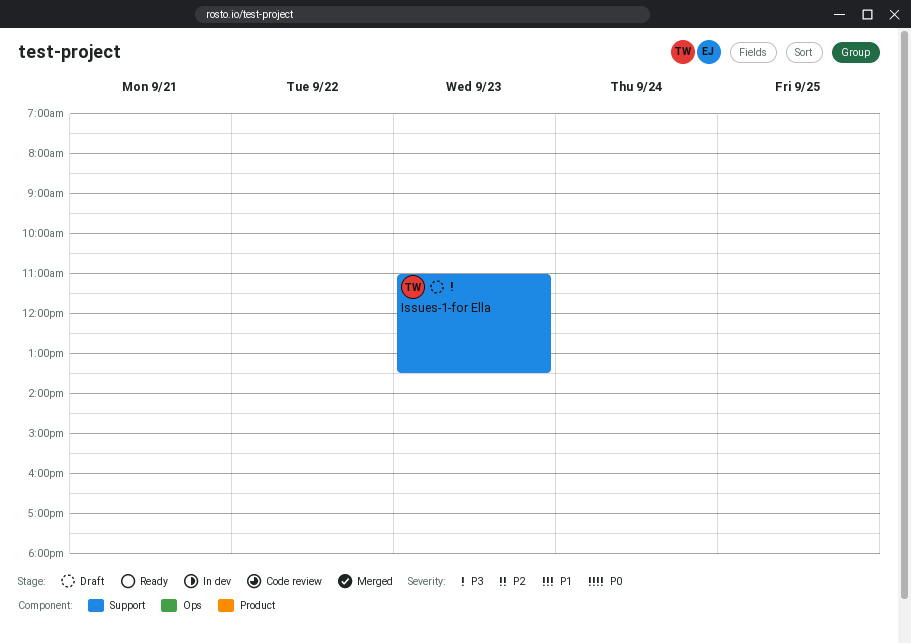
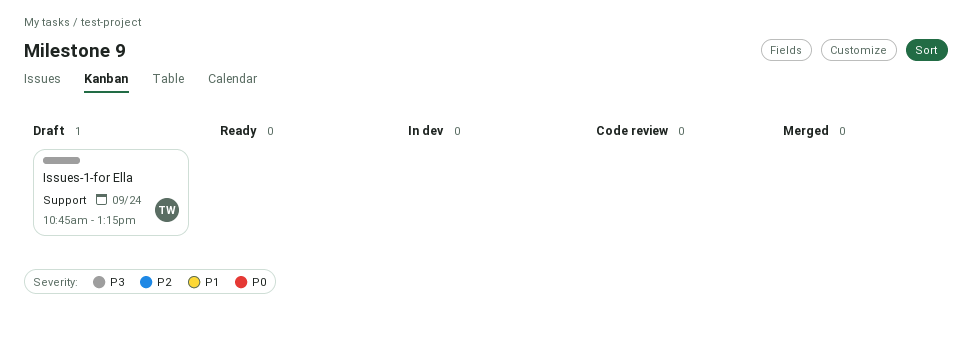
Issues-1-for Ella, day: Sep 23 -> Sep 24
Issues-1-for Ella, begins: 11:00 -> 10:45
Issues-1-for Ella, ends: 13:30 -> 13:15

